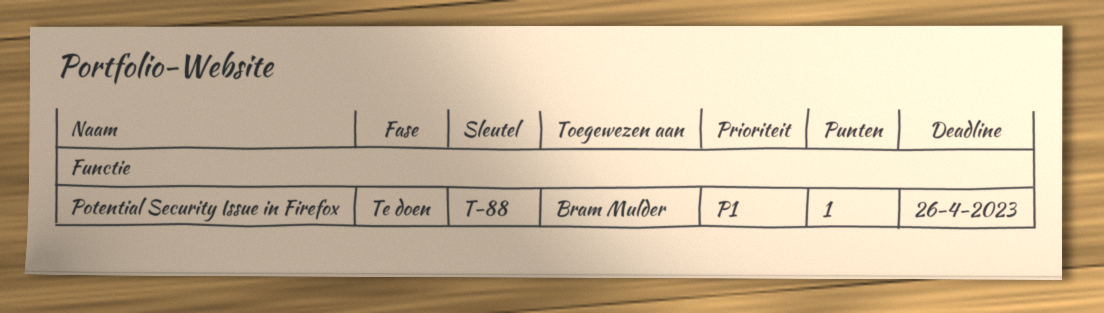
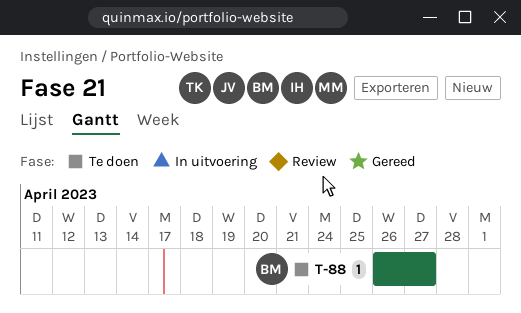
T-88, due: Apr 26 -> Apr 27

